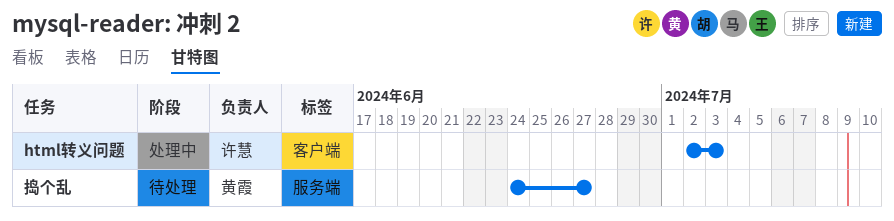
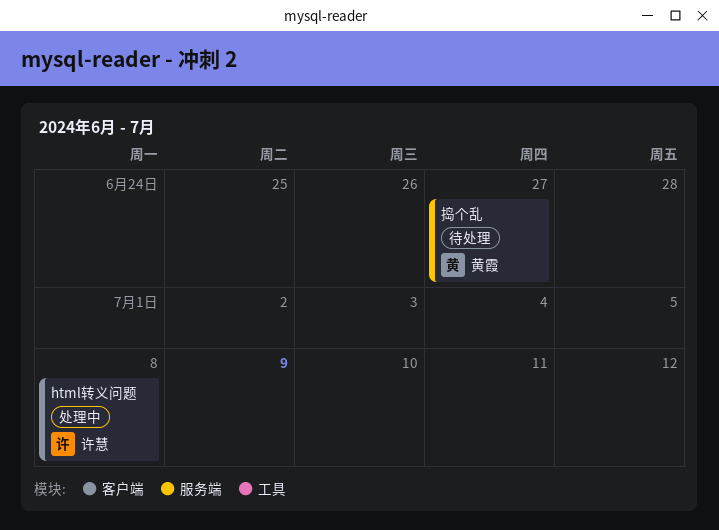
html转义问题, due: Jul 3 -> Jul 8

